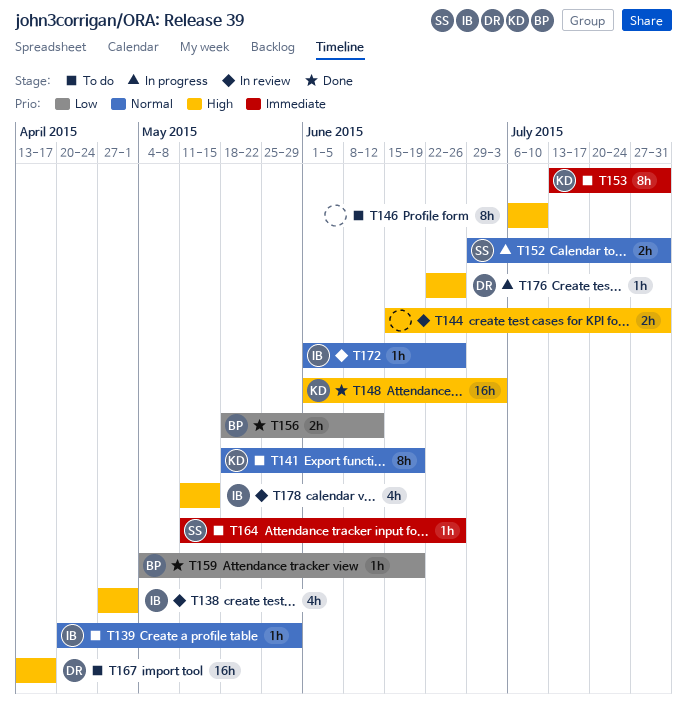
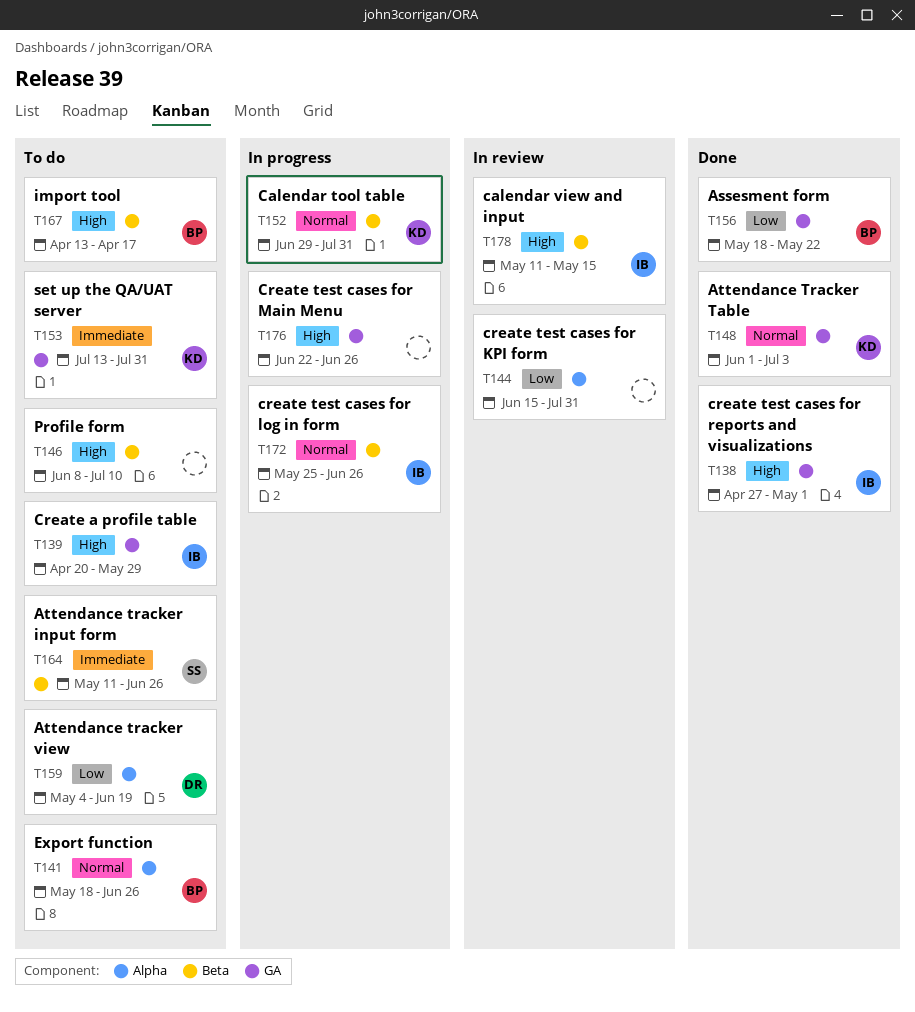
T138, status: In review -> Done
T139, priority: Normal -> High
T141, owner: KD -> BP
T141, due: Jun 19 -> Jun 26
T144, priority: High -> Low
T146, start: Jul 6 -> Jun 8
T148, priority: High -> Normal
T152, owner: SS -> KD
T156, due: Jun 12 -> May 22
T159, status: Done -> To do
T159, owner: BP -> DR
T167, owner: DR -> BP
T172, status: In review -> In progress
T172, start: Jun 1 -> May 25
T176, owner: DR -> none

